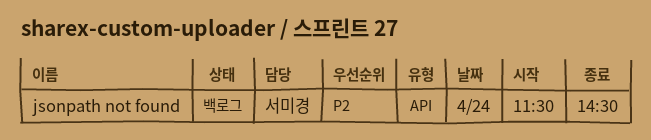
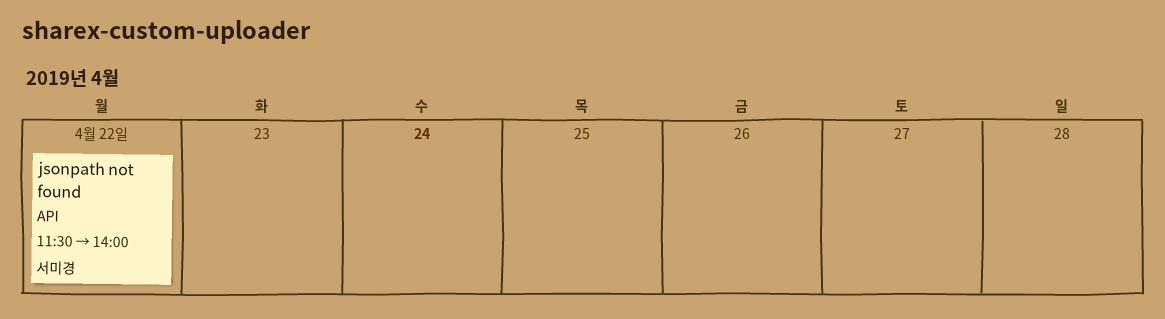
jsonpath not found, day: Apr 24 -> Apr 22
jsonpath not found, ends: 14:30 -> 14:00

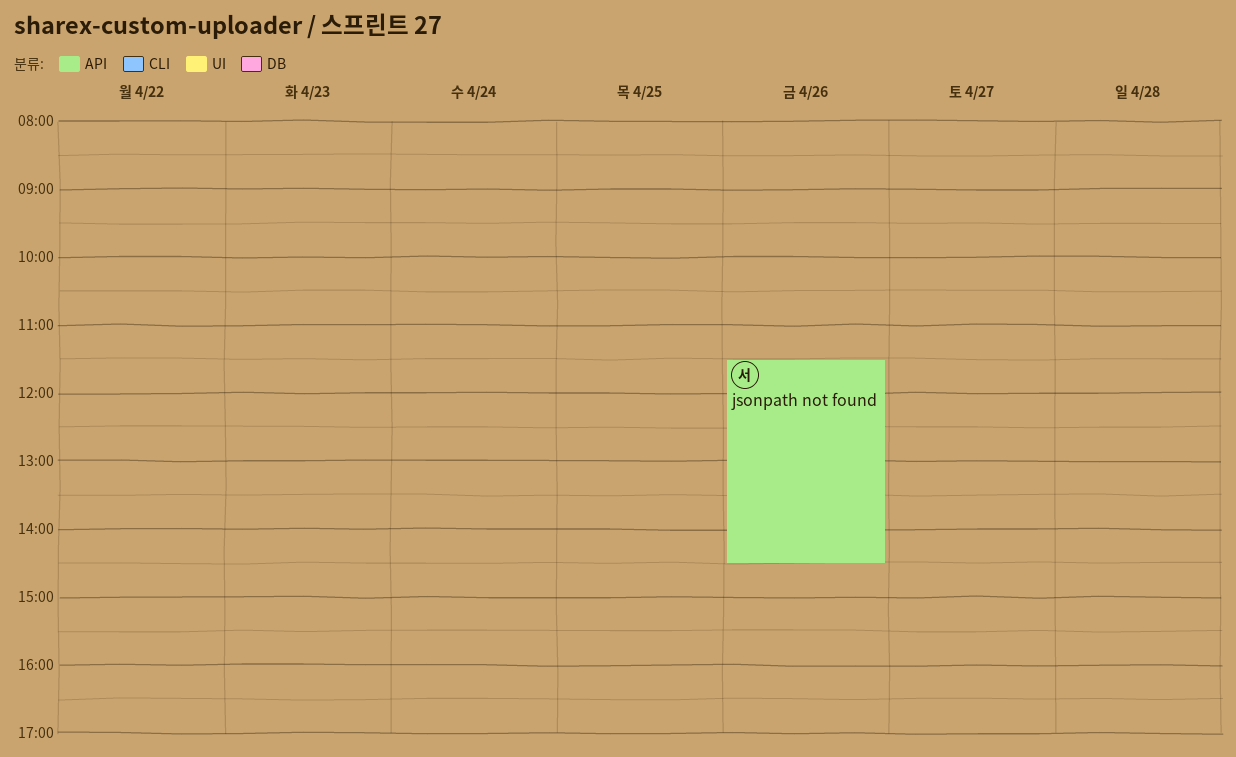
jsonpath not found, day: Apr 22 -> Apr 26
jsonpath not found, ends: 14:00 -> 14:30

